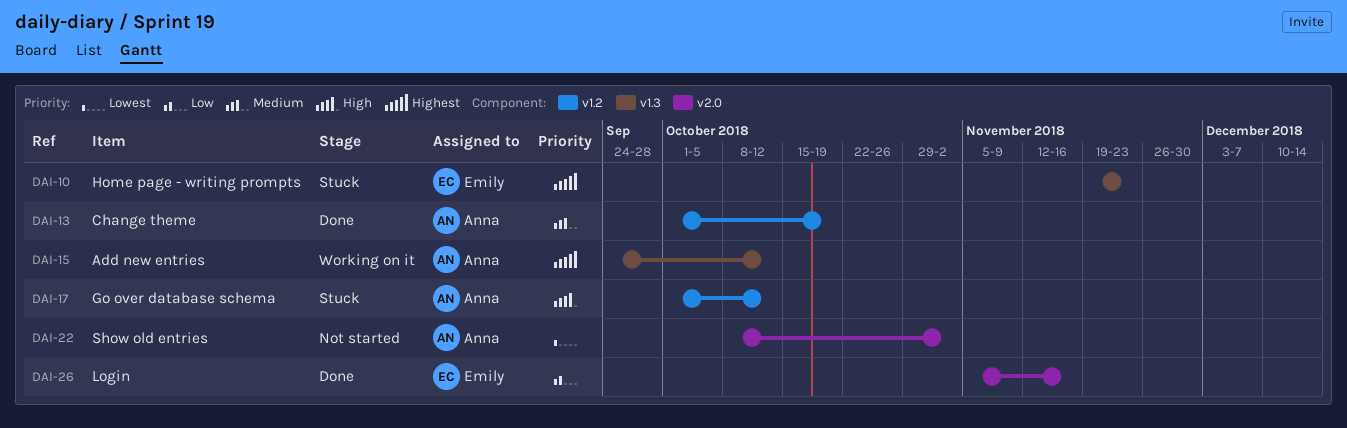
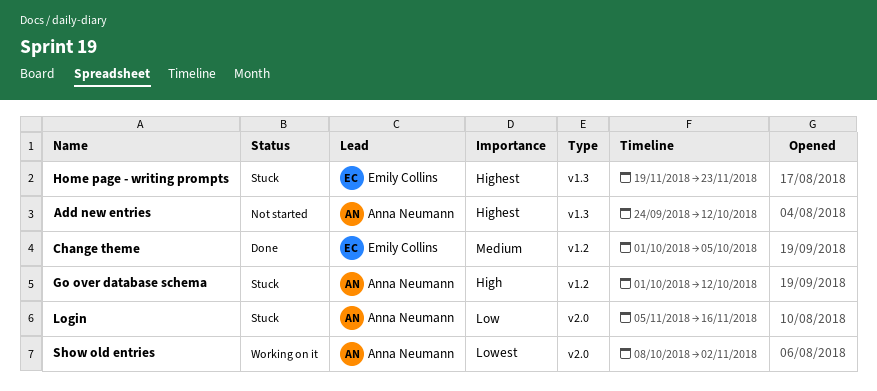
Add new entries, status: Working on it -> Not started
Change theme, owner: Anna Neumann -> Emily Collins
Change theme, due: Oct 19 -> Oct 5
Login, status: Done -> Stuck
Login, owner: Emily Collins -> Anna Neumann
Show old entries, status: Not started -> Working on it

